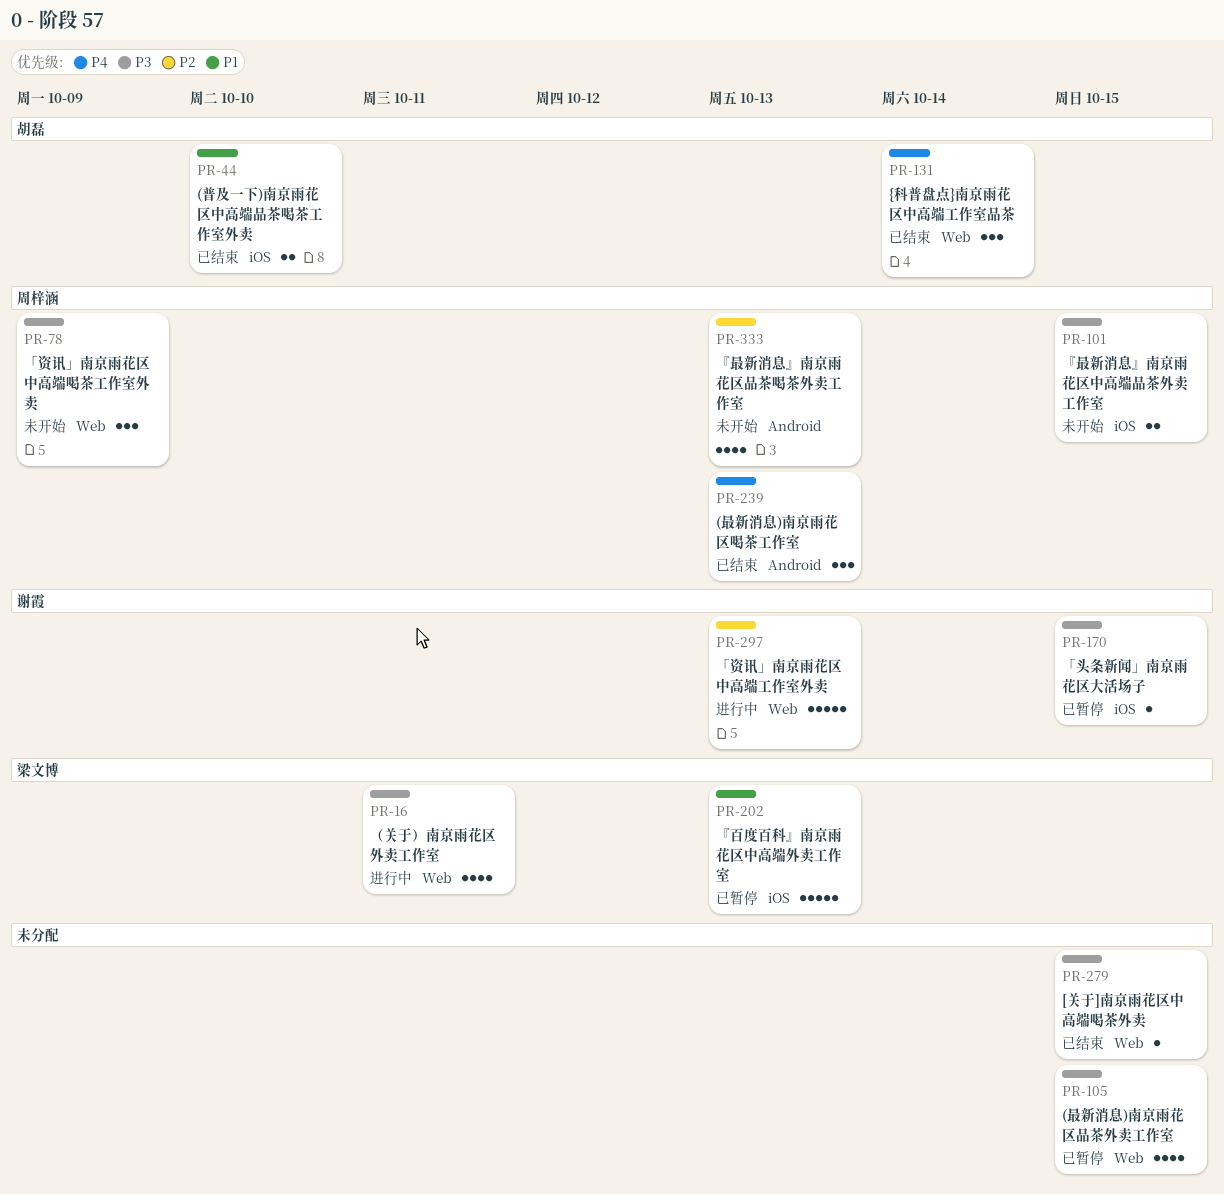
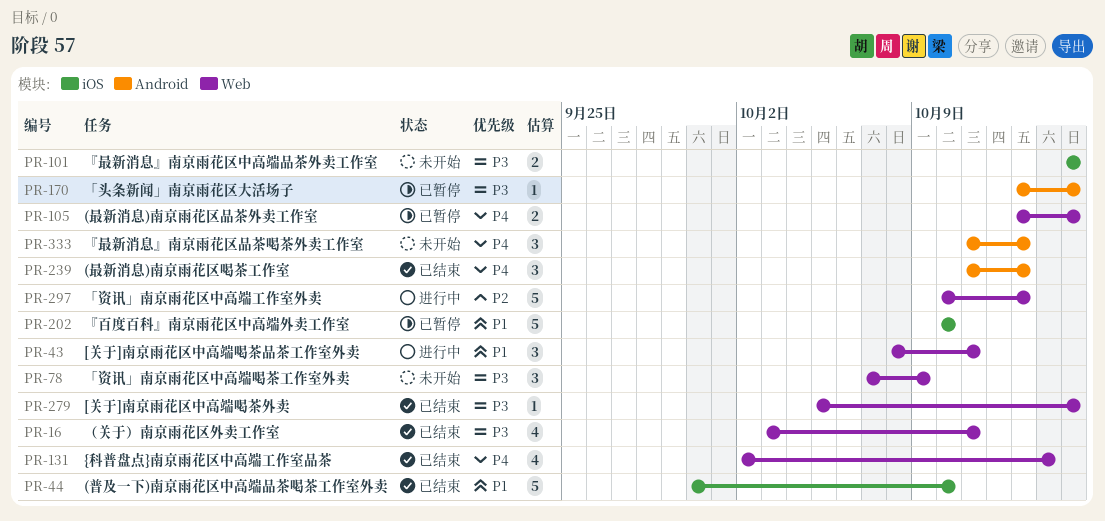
PR-16, status: 进行中 -> 已结束
PR-43: none -> present
PR-44, estimate: 2 -> 5
PR-105, priority: P3 -> P4
PR-105, estimate: 4 -> 2
PR-131, estimate: 3 -> 4
PR-170, label: iOS -> Android
PR-202, due: Oct 13 -> Oct 10
PR-333, priority: P2 -> P4
PR-333, estimate: 4 -> 3

